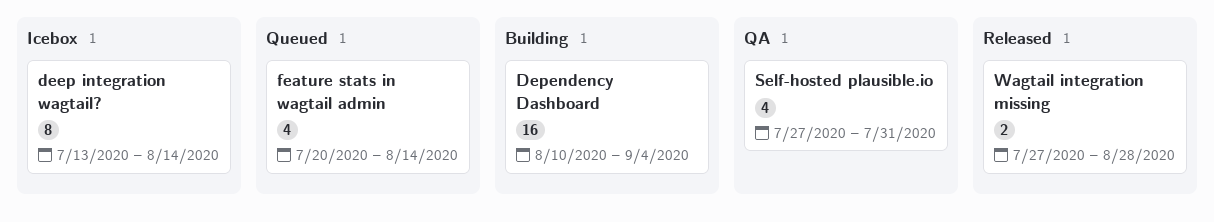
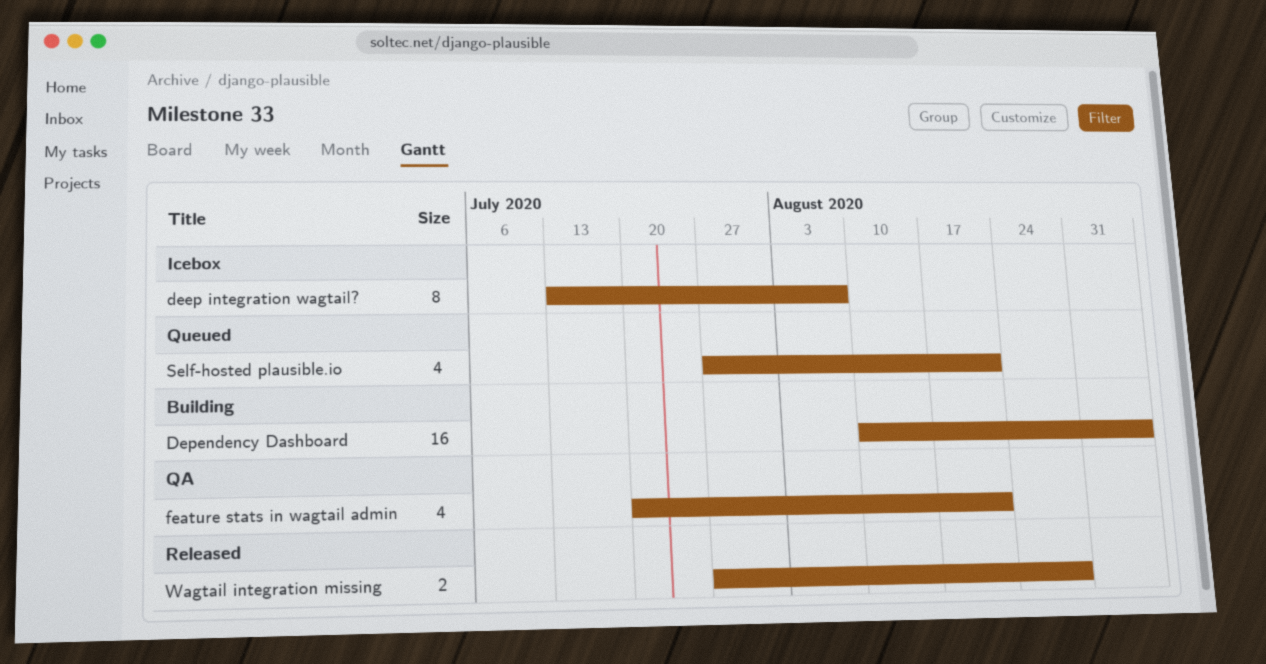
deep integration wagtail?, due: Aug 14 -> Aug 7
feature stats in wagtail admin, status: Queued -> QA
feature stats in wagtail admin, due: Aug 14 -> Aug 21
Self-hosted plausible.io, status: QA -> Queued
Self-hosted plausible.io, due: Jul 31 -> Aug 21

